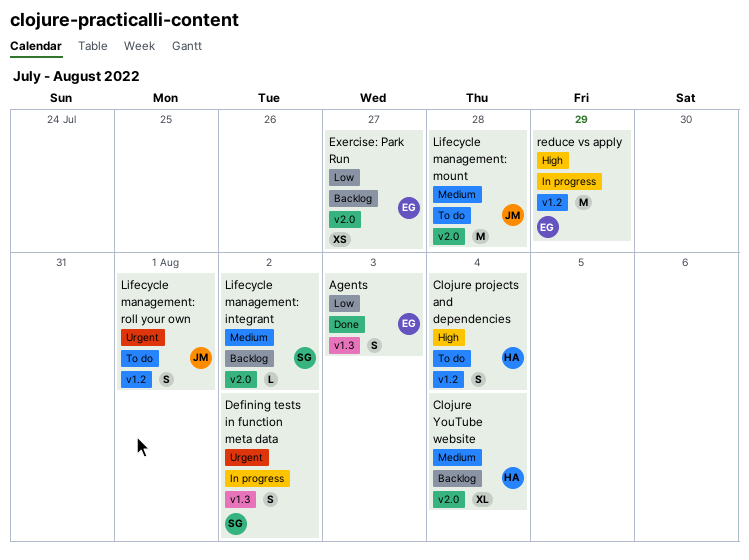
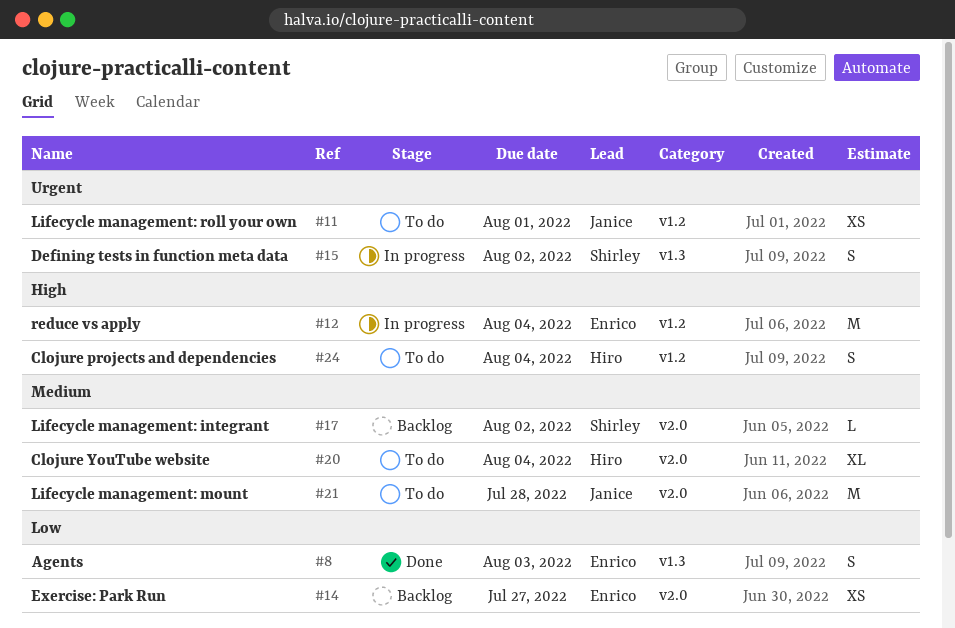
Clojure YouTube website, status: Backlog -> To do
Lifecycle management: roll your own, estimate: S -> XS
reduce vs apply, due: Jul 29 -> Aug 4

